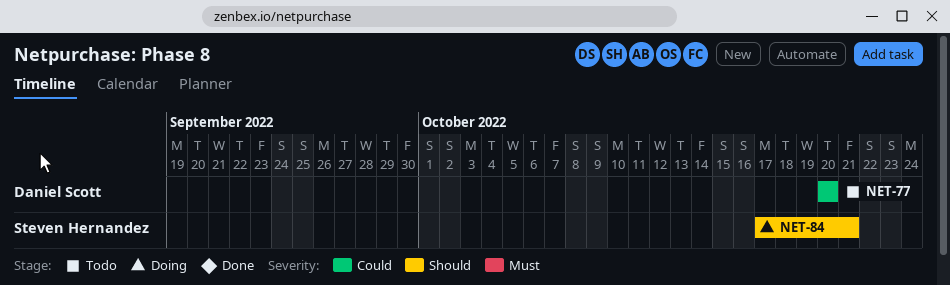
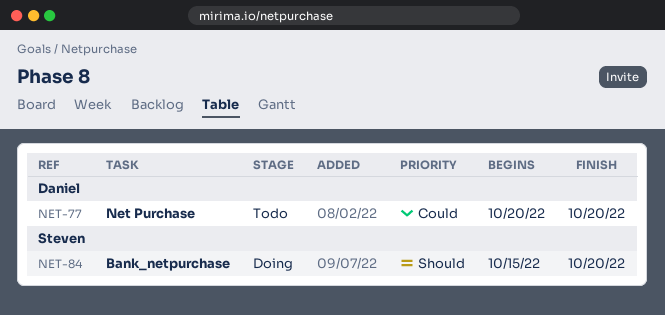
NET-84, start: Oct 17 -> Oct 15
NET-84, due: Oct 21 -> Oct 20

